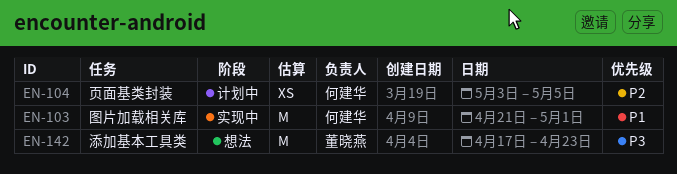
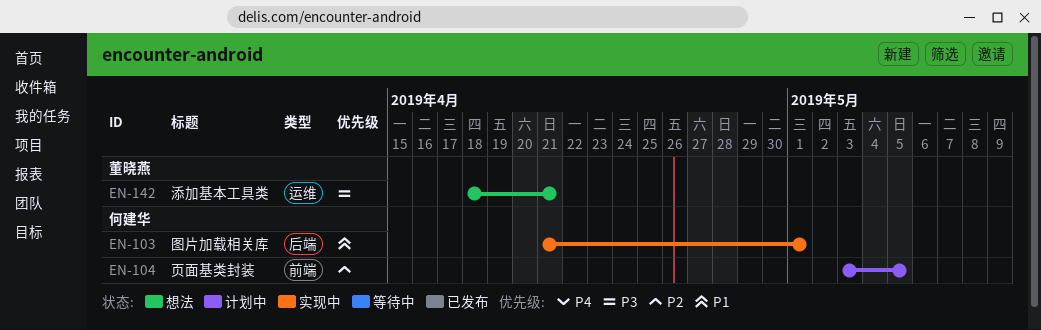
EN-142, start: Apr 17 -> Apr 18
EN-142, due: Apr 23 -> Apr 21

